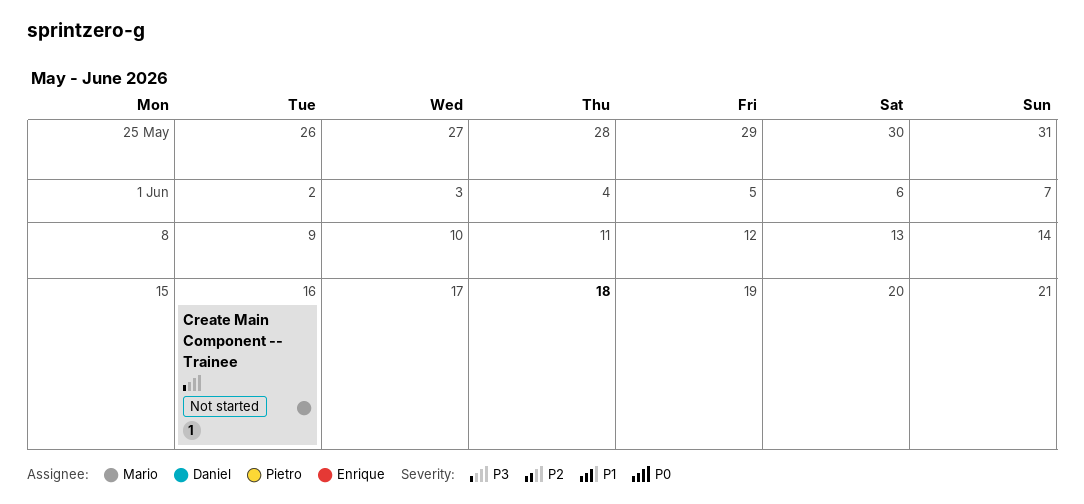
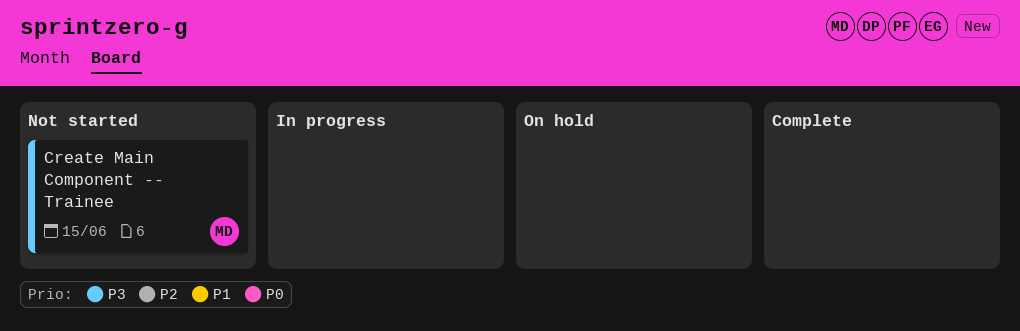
Create Main Component -- Trainee, due: Jun 16 -> Jun 15

